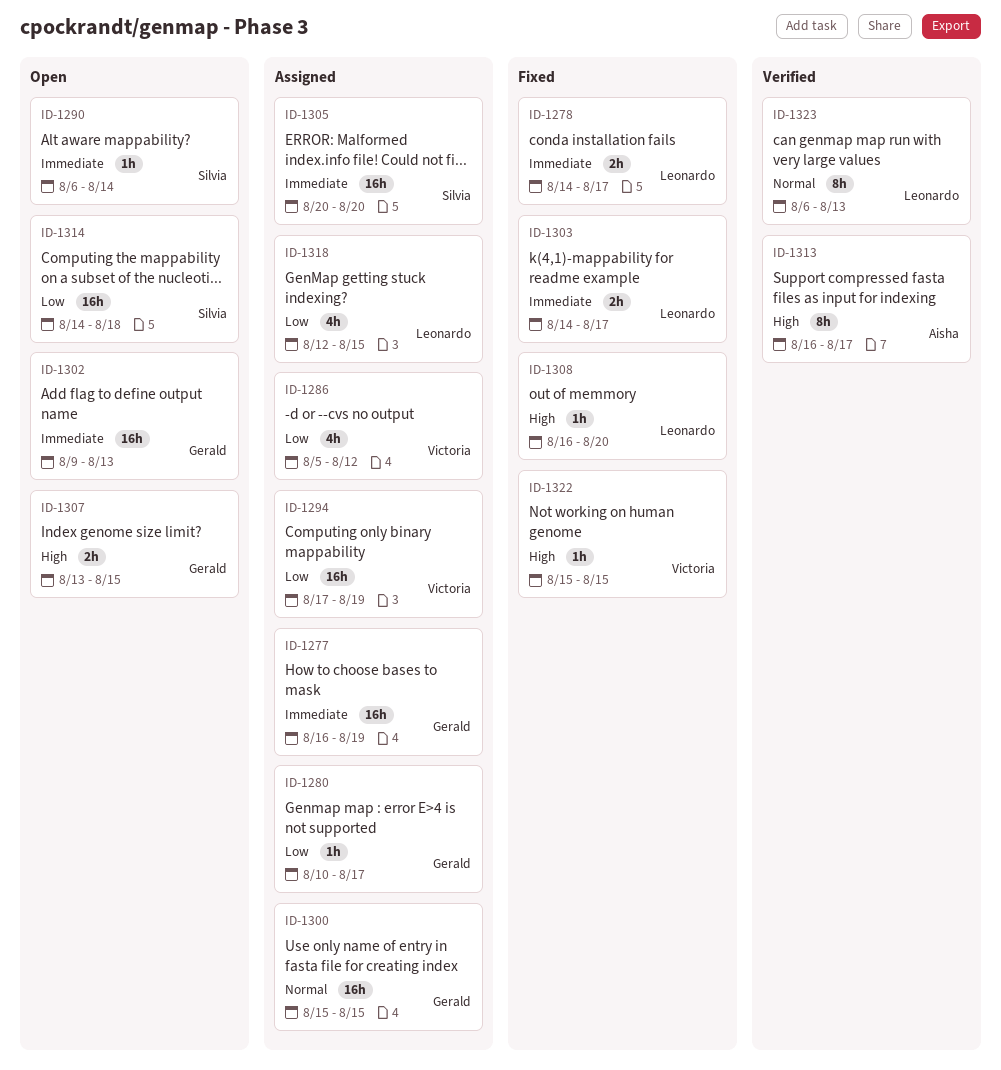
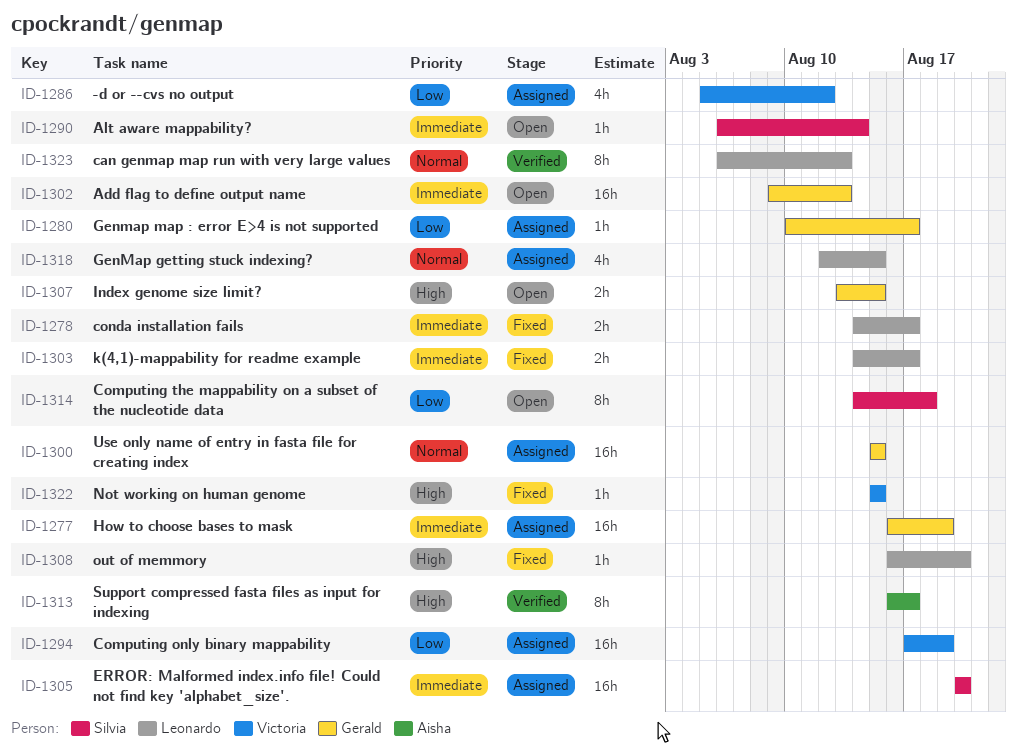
ID-1314, estimate: 16h -> 8h
ID-1318, priority: Low -> Normal

